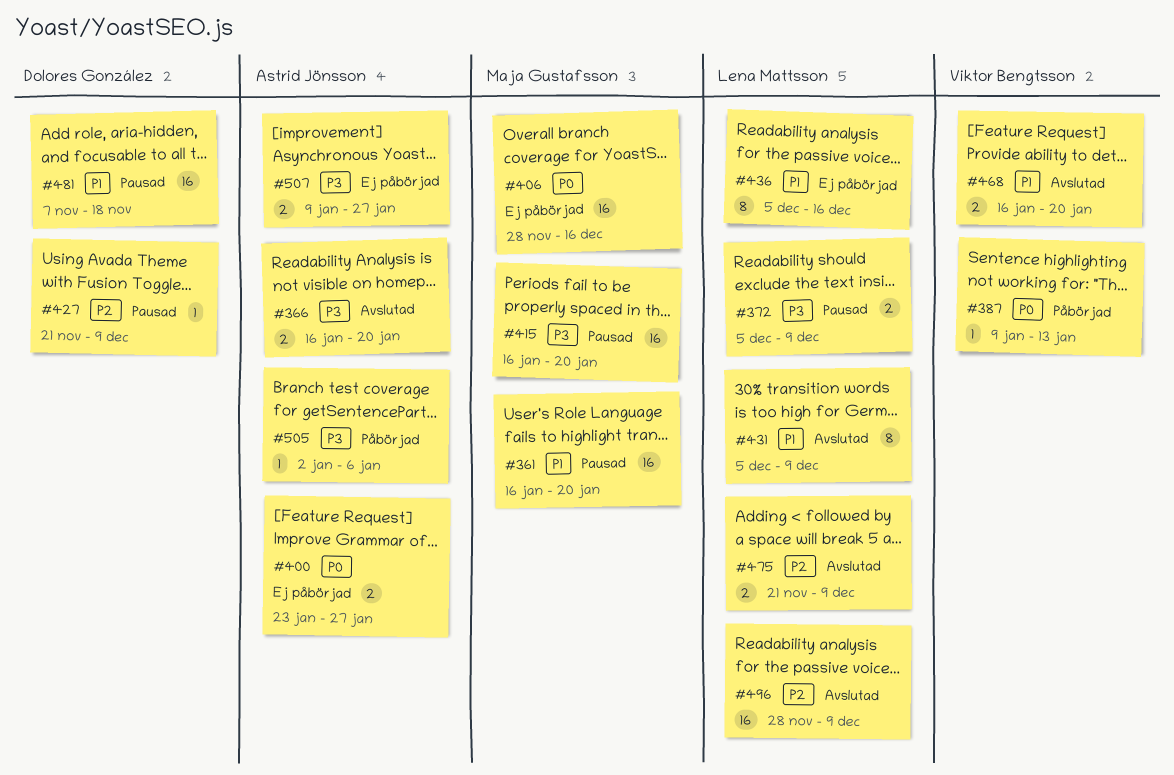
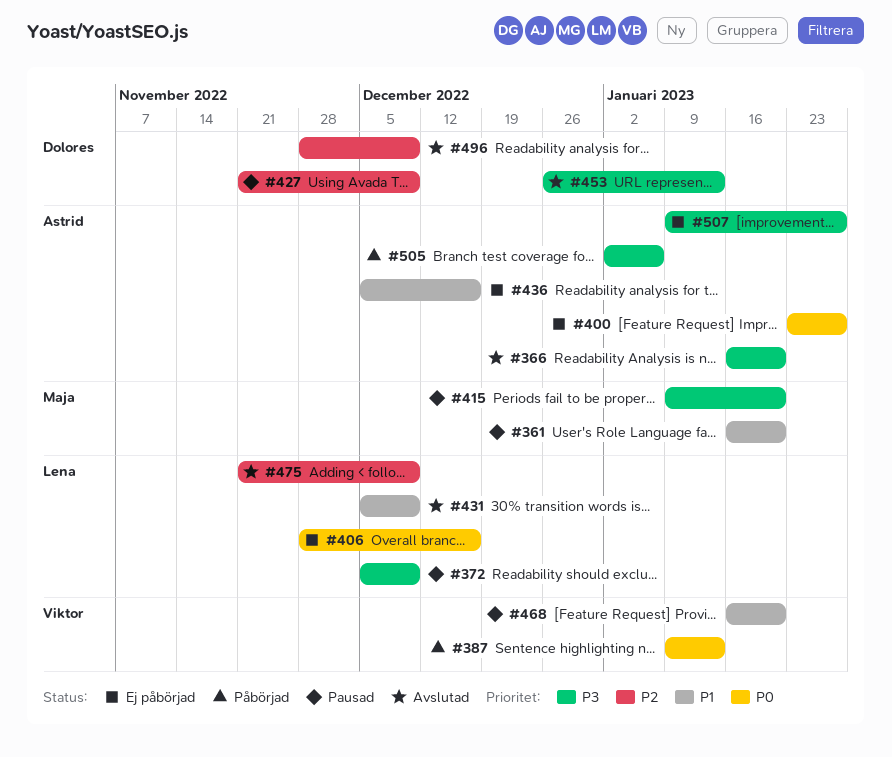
#406, owner: Maja Gustafsson -> Lena Mattsson
#415, start: Jan 16 -> Jan 9
#436, owner: Lena Mattsson -> Astrid Jönsson
#453: none -> present
#468, status: Avslutad -> Pausad
#481: present -> none
#496, owner: Lena Mattsson -> Dolores González

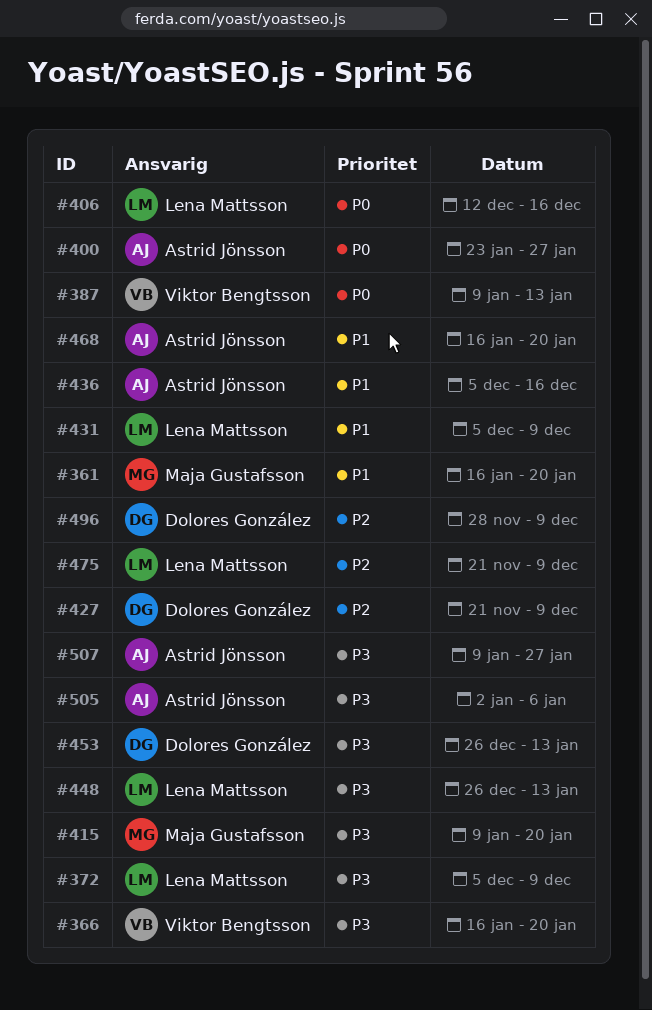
#366, owner: Astrid Jönsson -> Viktor Bengtsson
#406, start: Nov 28 -> Dec 12
#448: none -> present
#468, owner: Viktor Bengtsson -> Astrid Jönsson

